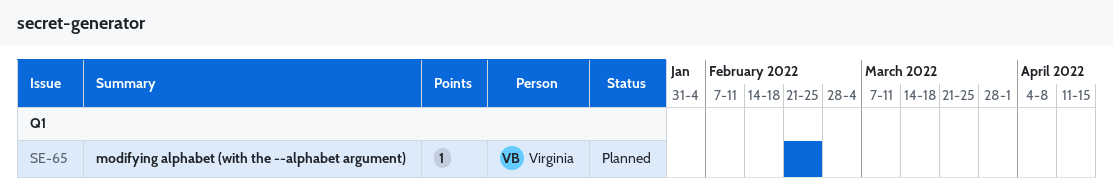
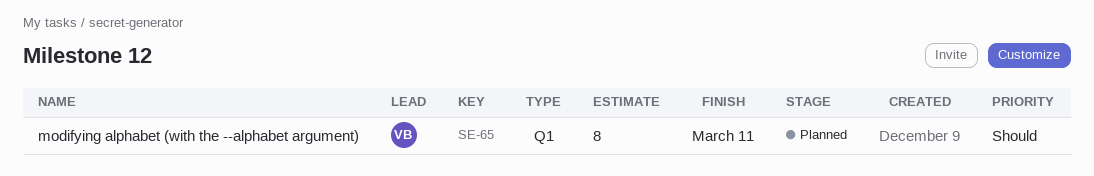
SE-65, estimate: 1 -> 8
SE-65, due: Feb 25 -> Mar 11

